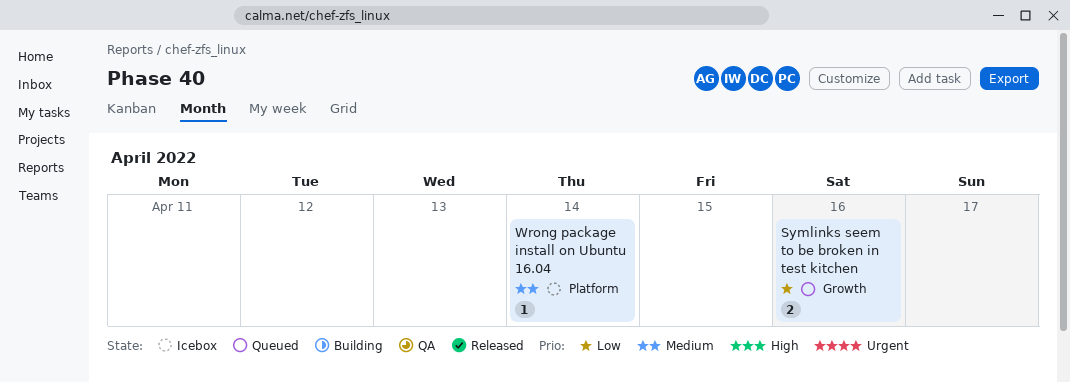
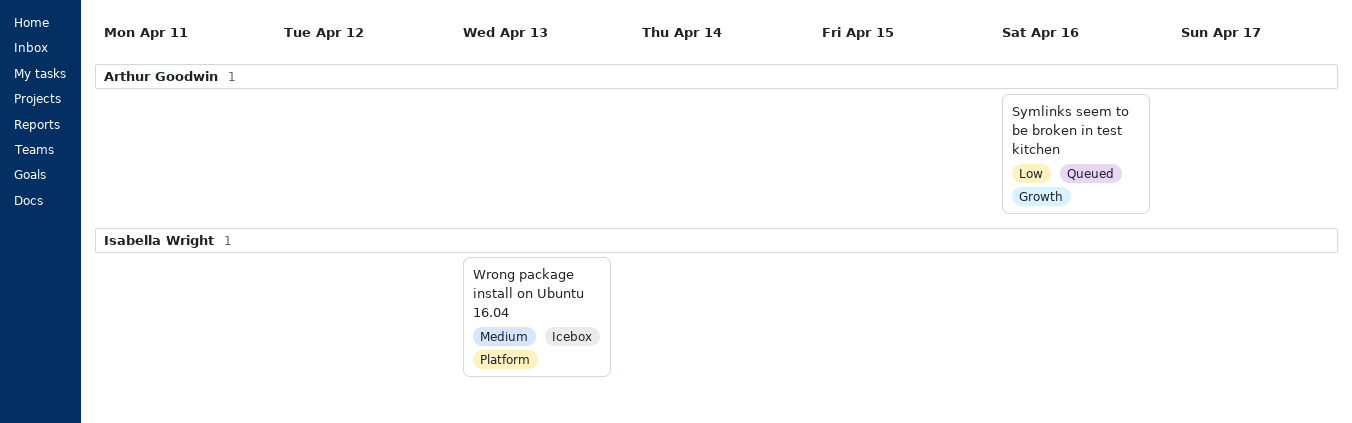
Wrong package install on Ubuntu 16.04, day: Apr 14 -> Apr 13

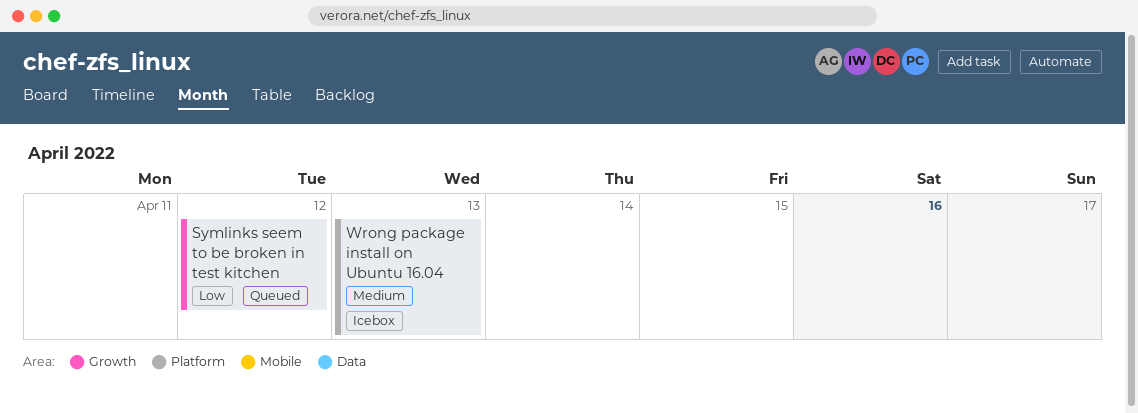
Symlinks seem to be broken in test kitchen, day: Apr 16 -> Apr 12

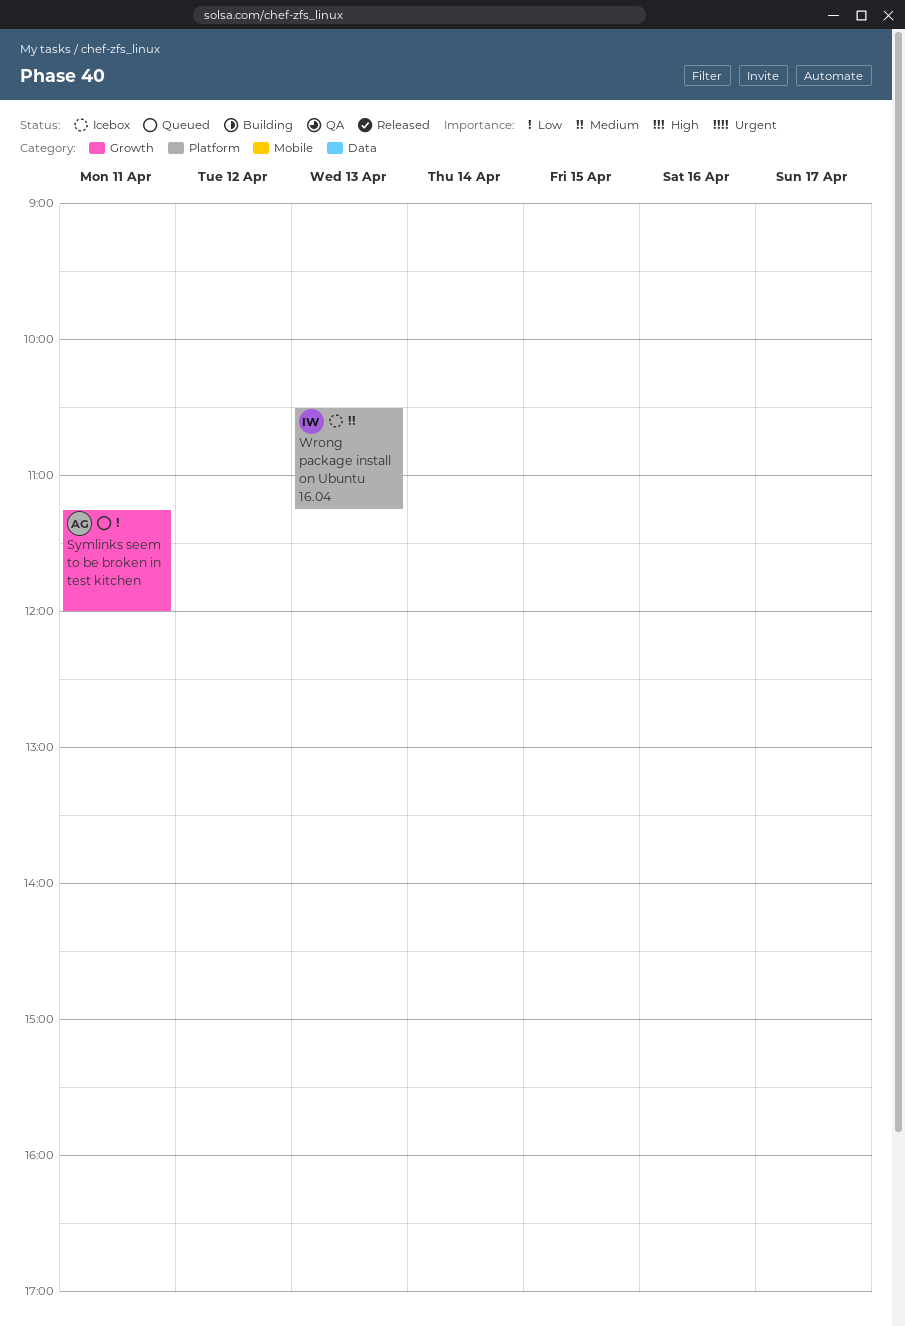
Symlinks seem to be broken in test kitchen, day: Apr 12 -> Apr 11

